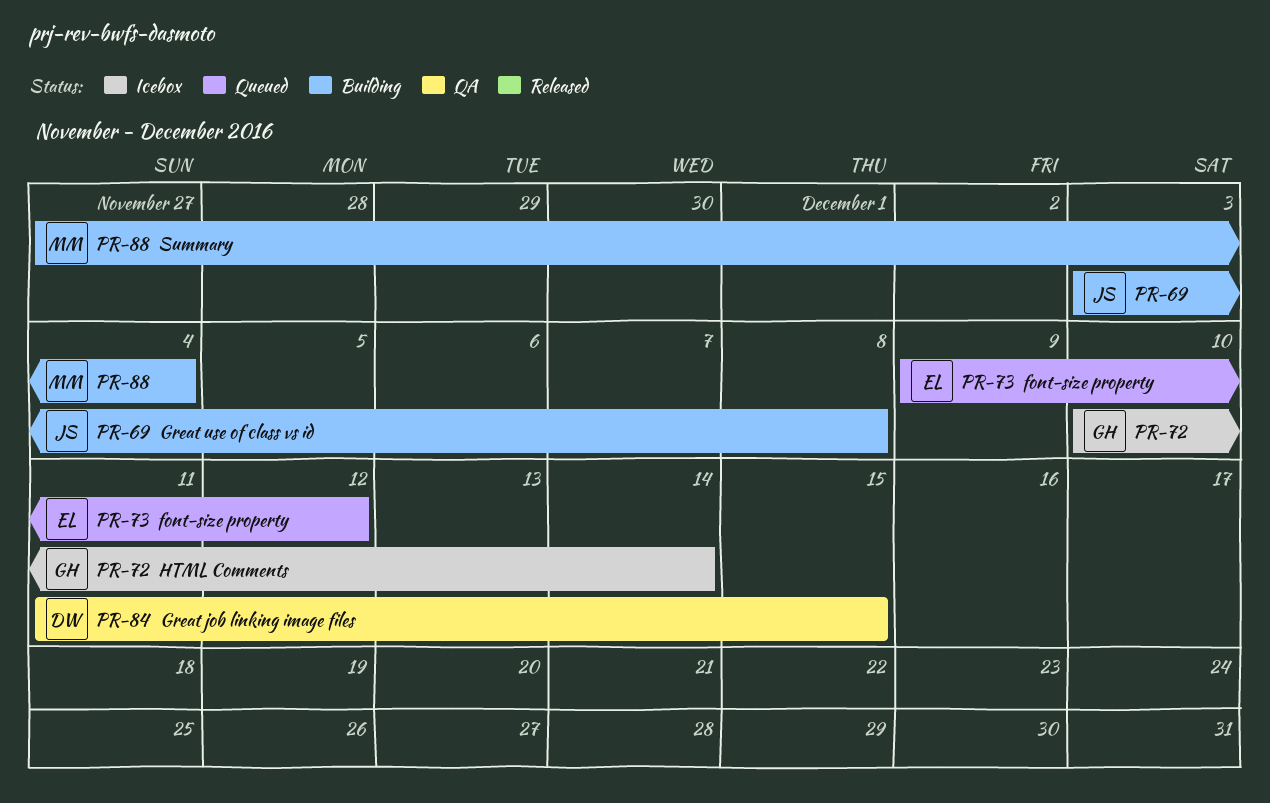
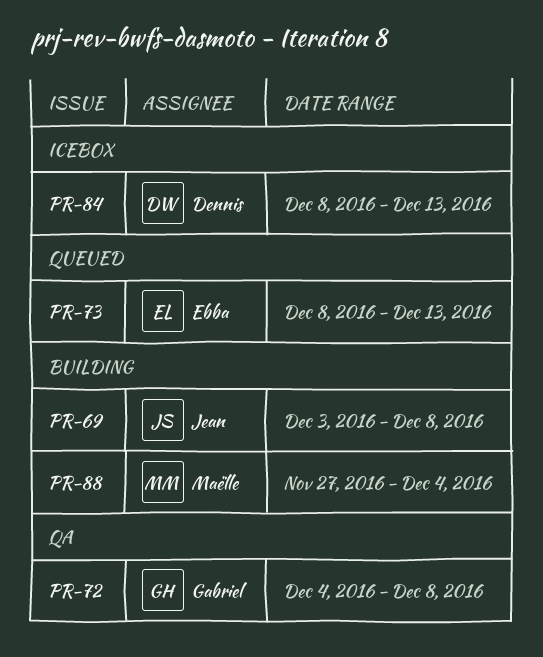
PR-72, status: Icebox -> QA
PR-72, start: Dec 10 -> Dec 4
PR-72, due: Dec 14 -> Dec 8
PR-73, start: Dec 9 -> Dec 8
PR-73, due: Dec 12 -> Dec 13
PR-84, status: QA -> Icebox
PR-84, start: Dec 11 -> Dec 8
PR-84, due: Dec 15 -> Dec 13

